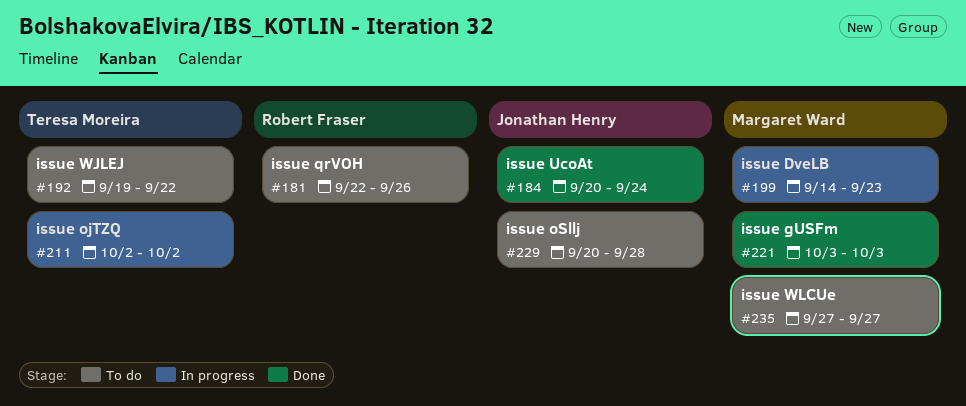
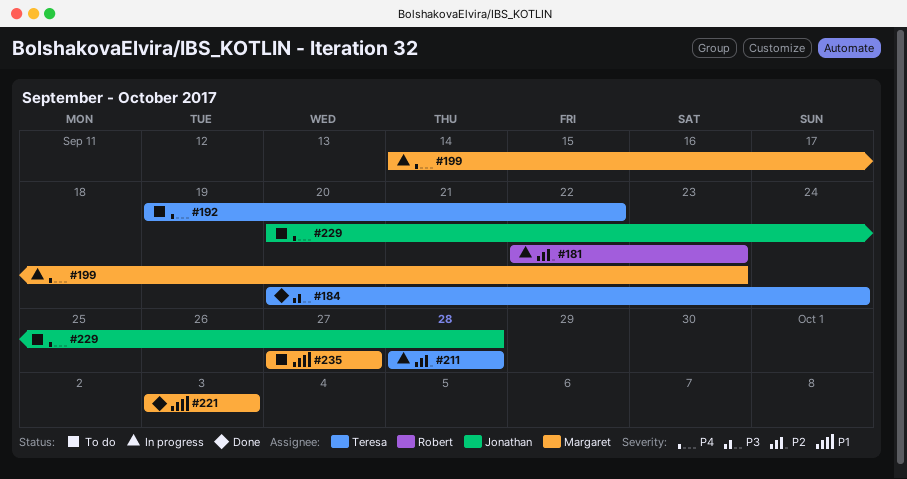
#181, status: To do -> In progress
#181, due: Sep 26 -> Sep 23
#184, owner: Jonathan Henry -> Teresa Moreira
#211, start: Oct 2 -> Sep 28
#211, due: Oct 2 -> Sep 28

